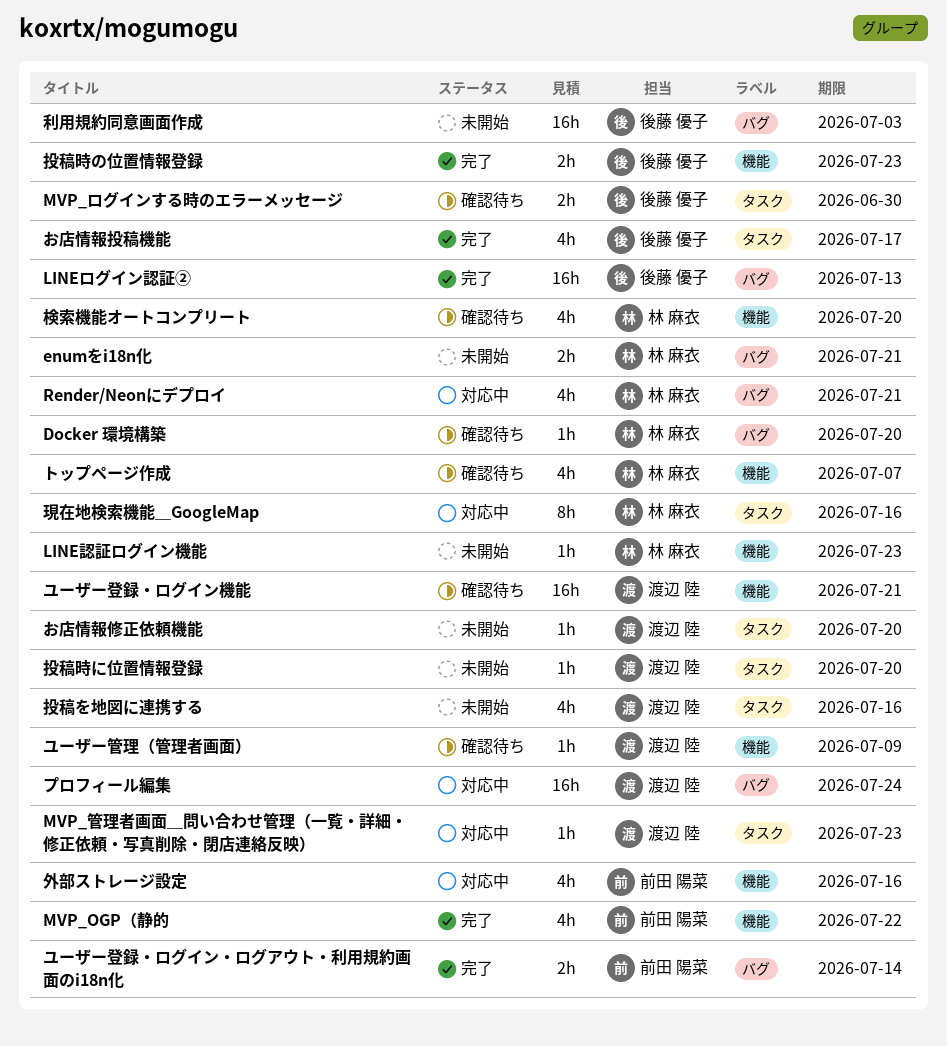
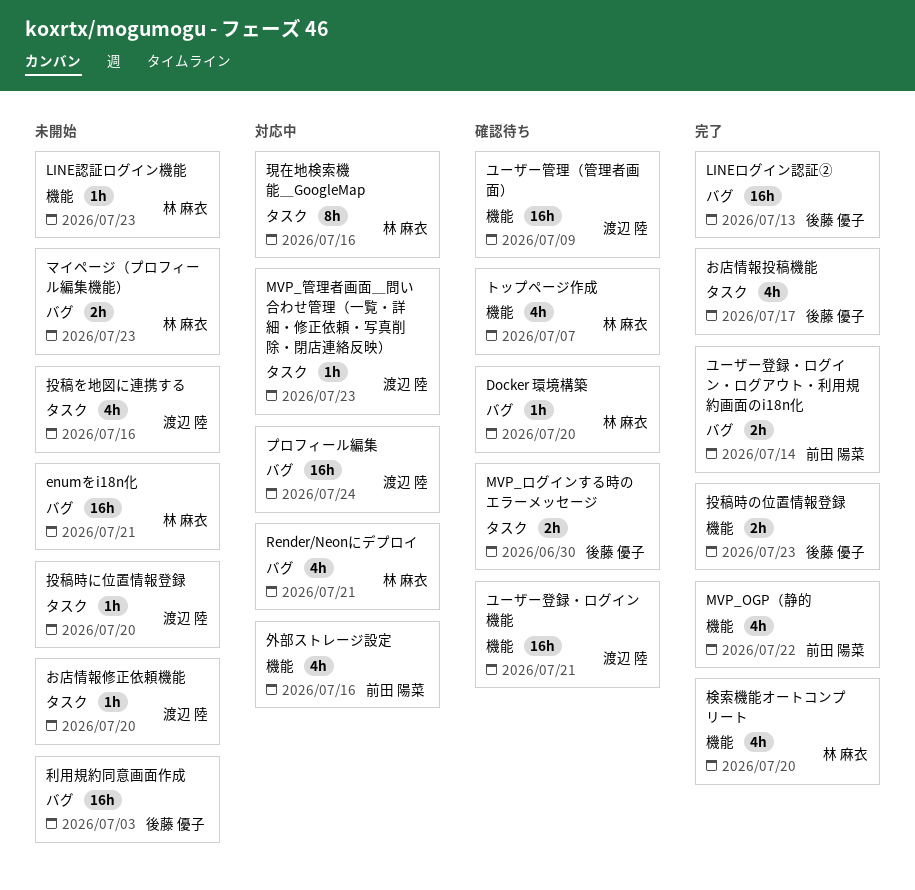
enumをi18n化, estimate: 2h -> 16h
マイページ（プロフィール編集機能）: none -> present
ユーザー管理（管理者画面）, estimate: 1h -> 16h
検索機能オートコンプリート, status: 確認待ち -> 完了

